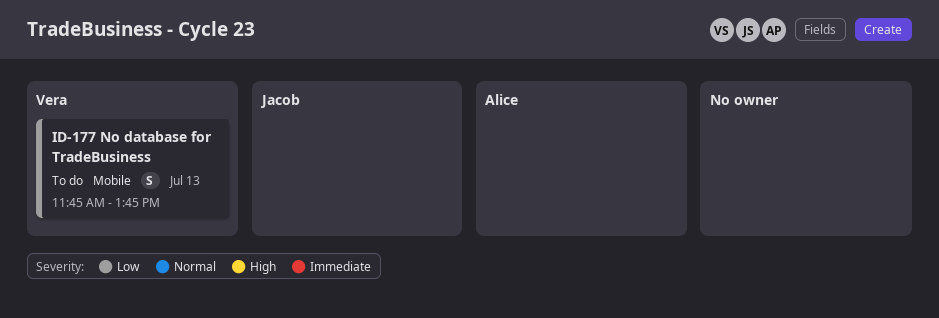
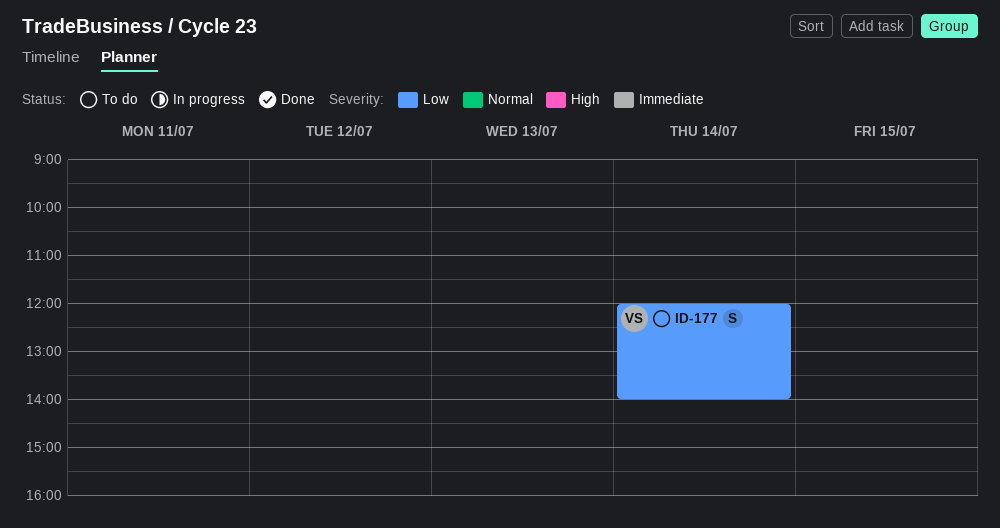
ID-177, day: Jul 13 -> Jul 14
ID-177, begins: 11:45 -> 12:00
ID-177, ends: 13:45 -> 14:00

